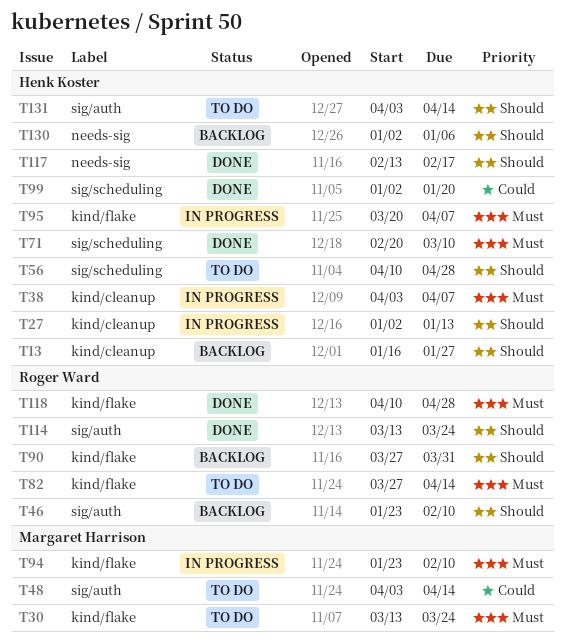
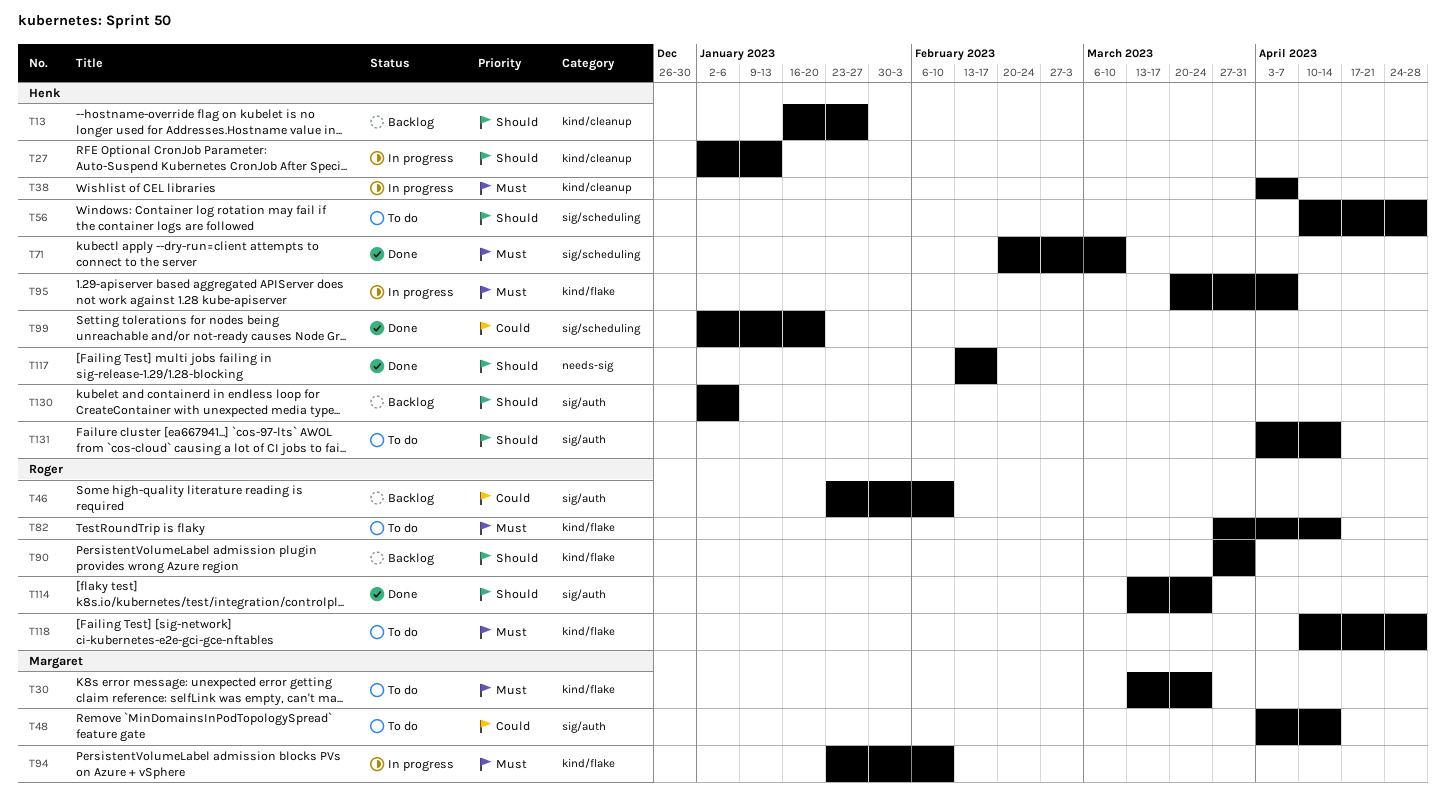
T46, priority: Should -> Could
T118, status: Done -> To do
T130, label: needs-sig -> sig/auth

